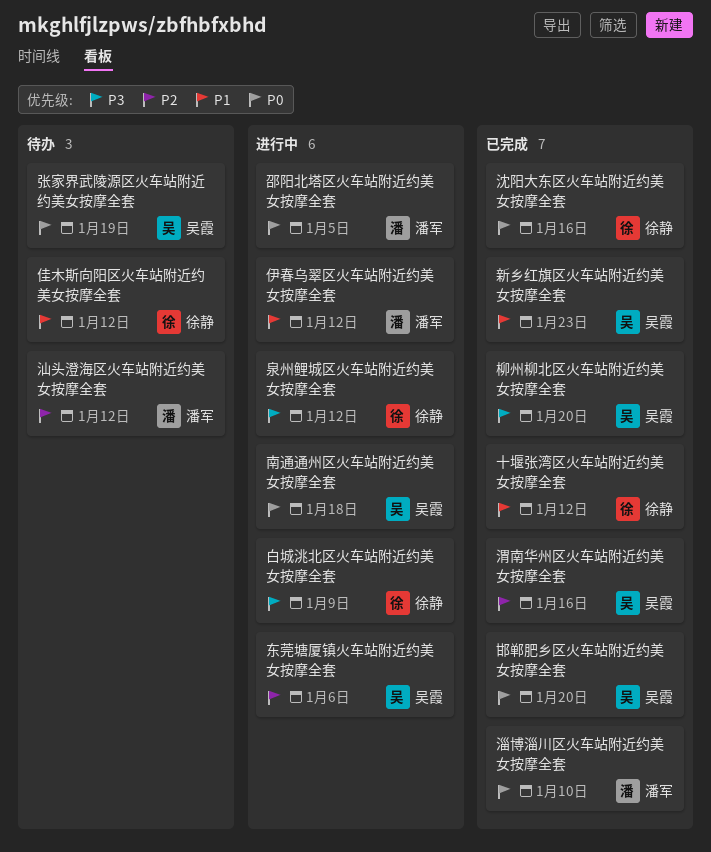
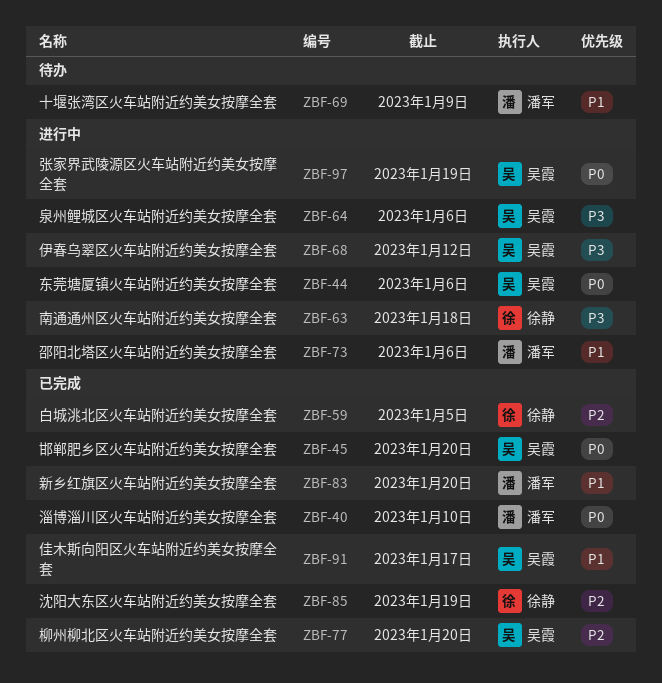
东莞塘厦镇火车站附近约美女按摩全套, priority: P2 -> P0
伊春乌翠区火车站附近约美女按摩全套, owner: 潘军 -> 吴霞
伊春乌翠区火车站附近约美女按摩全套, priority: P1 -> P3
佳木斯向阳区火车站附近约美女按摩全套, status: 待办 -> 已完成
佳木斯向阳区火车站附近约美女按摩全套, owner: 徐静 -> 吴霞
佳木斯向阳区火车站附近约美女按摩全套, due: Jan 12 -> Jan 17
十堰张湾区火车站附近约美女按摩全套, status: 已完成 -> 待办
十堰张湾区火车站附近约美女按摩全套, owner: 徐静 -> 潘军
十堰张湾区火车站附近约美女按摩全套, due: Jan 12 -> Jan 9
南通通州区火车站附近约美女按摩全套, owner: 吴霞 -> 徐静
南通通州区火车站附近约美女按摩全套, priority: P0 -> P3
张家界武陵源区火车站附近约美女按摩全套, status: 待办 -> 进行中
新乡红旗区火车站附近约美女按摩全套, owner: 吴霞 -> 潘军
新乡红旗区火车站附近约美女按摩全套, due: Jan 23 -> Jan 20
柳州柳北区火车站附近约美女按摩全套, priority: P3 -> P2
汕头澄海区火车站附近约美女按摩全套: present -> none
沈阳大东区火车站附近约美女按摩全套, priority: P0 -> P2
沈阳大东区火车站附近约美女按摩全套, due: Jan 16 -> Jan 19
泉州鲤城区火车站附近约美女按摩全套, owner: 徐静 -> 吴霞
泉州鲤城区火车站附近约美女按摩全套, due: Jan 12 -> Jan 6
渭南华州区火车站附近约美女按摩全套: present -> none
白城洮北区火车站附近约美女按摩全套, status: 进行中 -> 已完成
白城洮北区火车站附近约美女按摩全套, priority: P3 -> P2
白城洮北区火车站附近约美女按摩全套, due: Jan 9 -> Jan 5
邵阳北塔区火车站附近约美女按摩全套, priority: P0 -> P1
邵阳北塔区火车站附近约美女按摩全套, due: Jan 5 -> Jan 6

